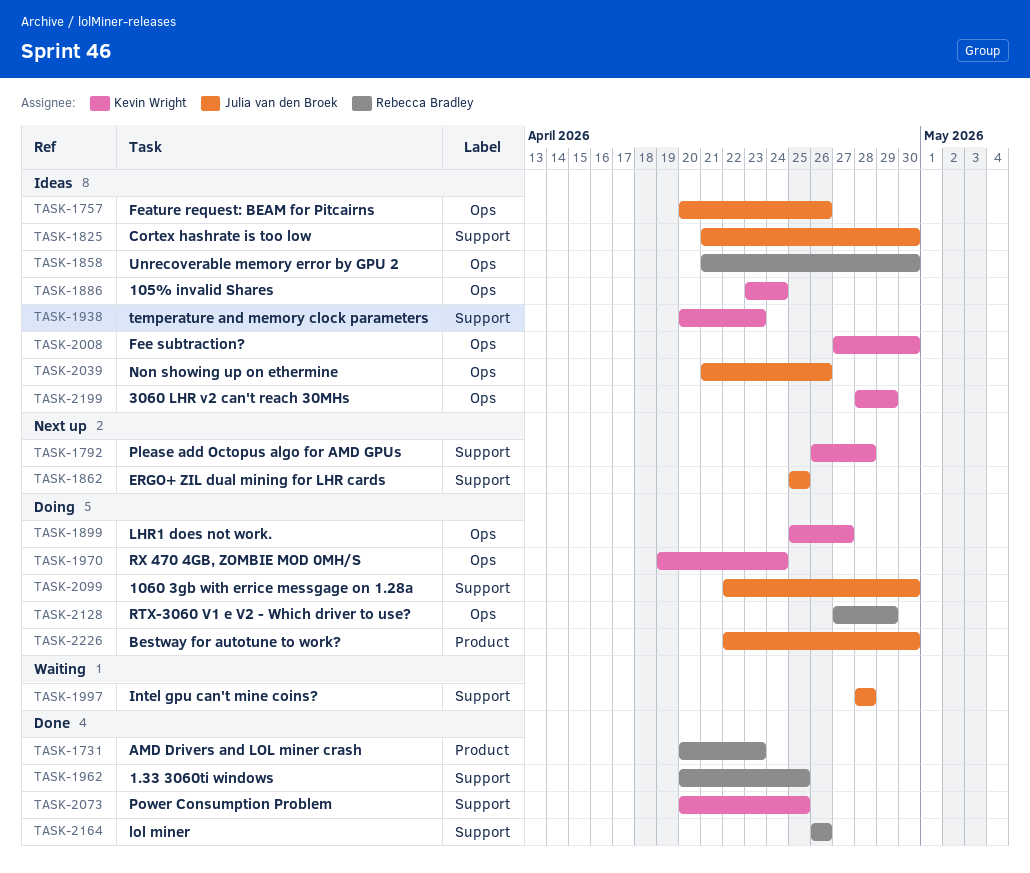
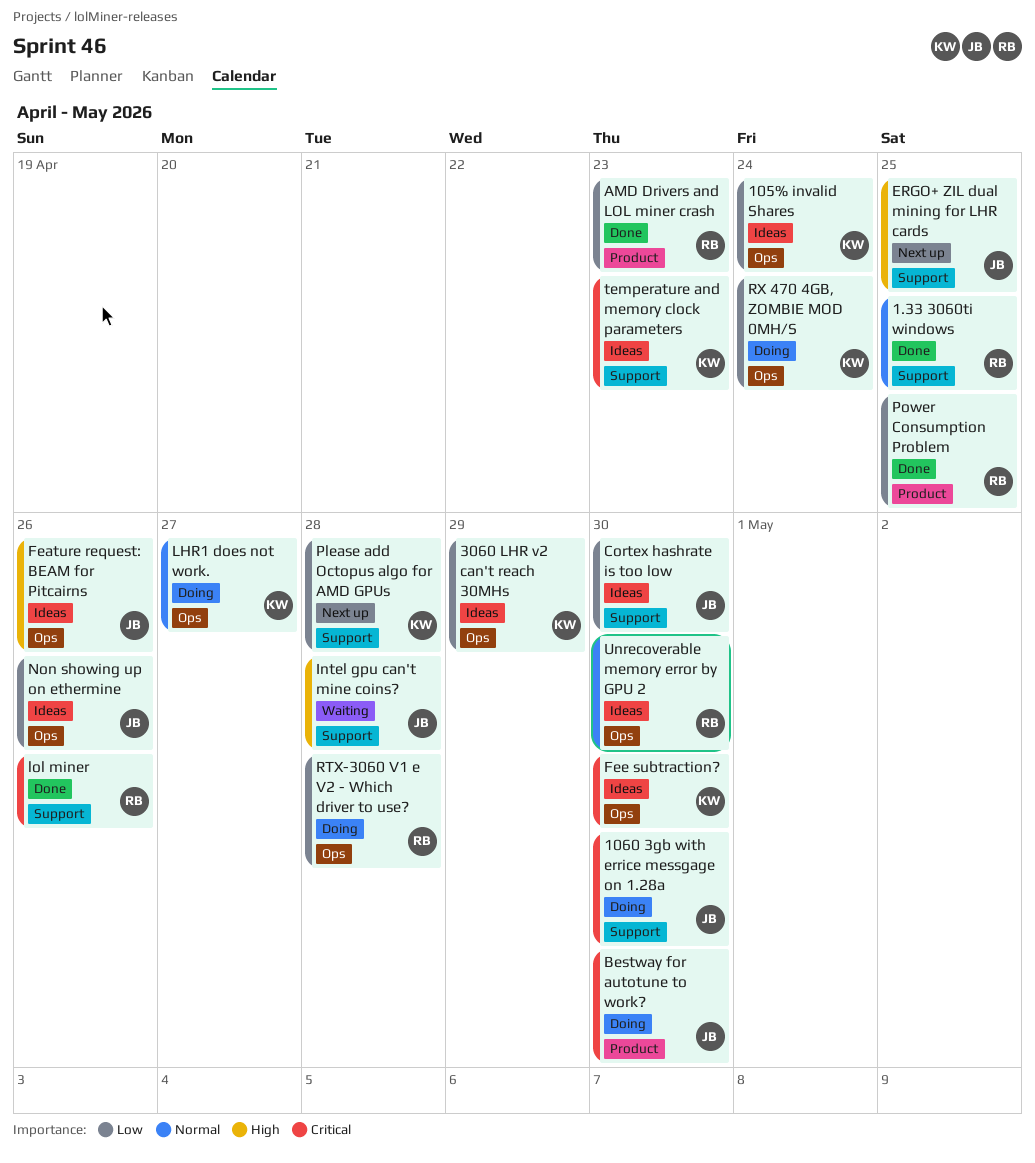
Power Consumption Problem, owner: Kevin Wright -> Rebecca Bradley
Power Consumption Problem, label: Support -> Product
RTX-3060 V1 e V2 - Which driver to use?, due: Apr 29 -> Apr 28

